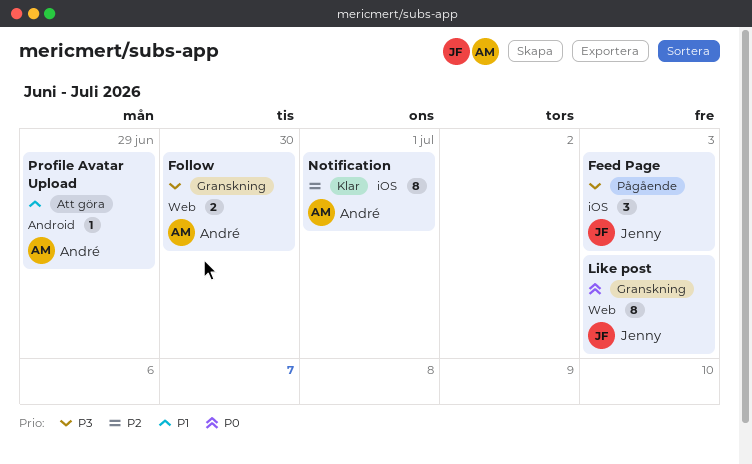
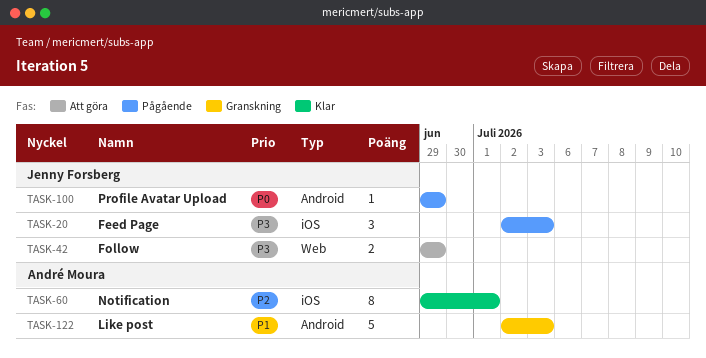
Follow, status: Granskning -> Att göra
Follow, owner: André Moura -> Jenny Forsberg
Follow, due: Jun 30 -> Jun 29
Like post, owner: Jenny Forsberg -> André Moura
Like post, priority: P0 -> P1
Like post, label: Web -> Android
Like post, estimate: 8 -> 5
Profile Avatar Upload, status: Att göra -> Pågående
Profile Avatar Upload, owner: André Moura -> Jenny Forsberg
Profile Avatar Upload, priority: P1 -> P0

